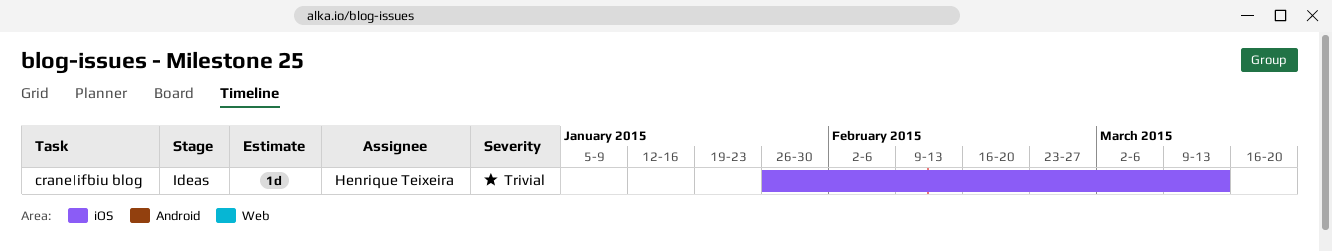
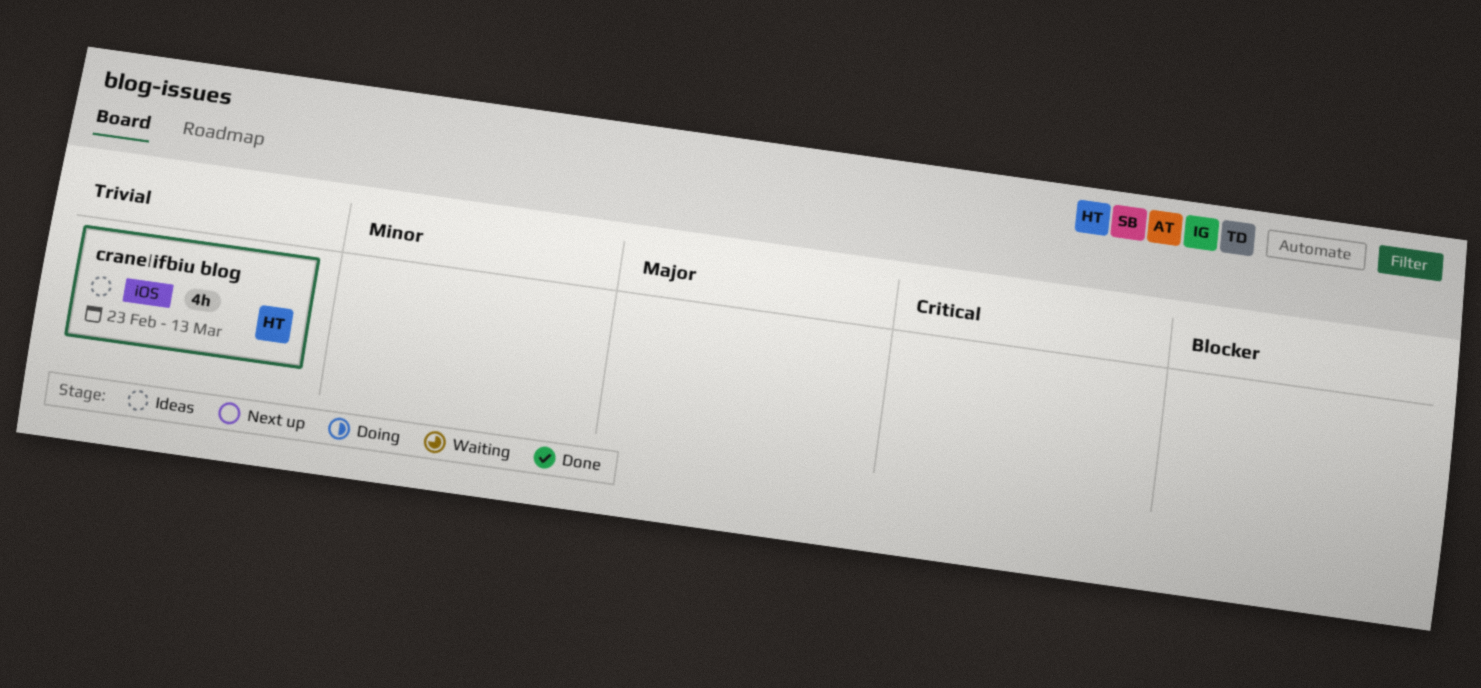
crane|ifbiu blog, estimate: 1d -> 4h
crane|ifbiu blog, start: Jan 26 -> Feb 23

